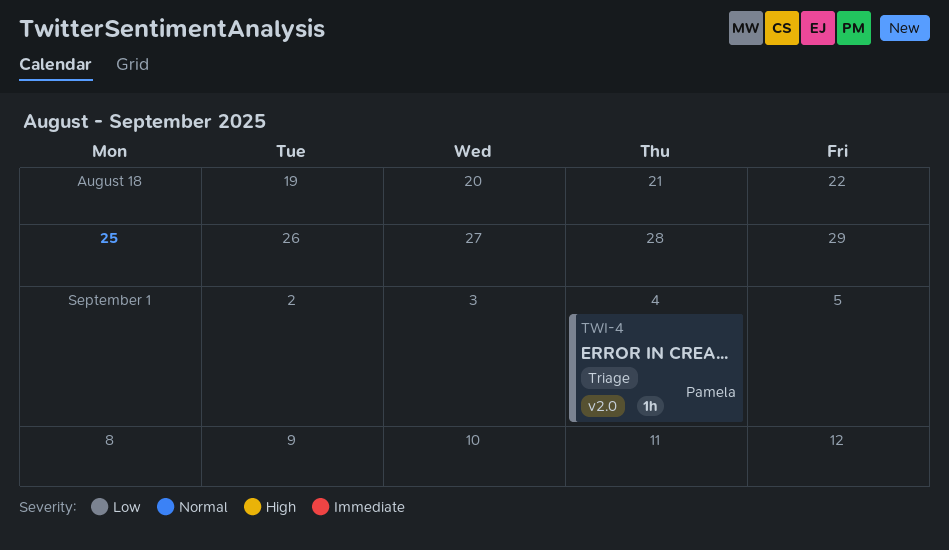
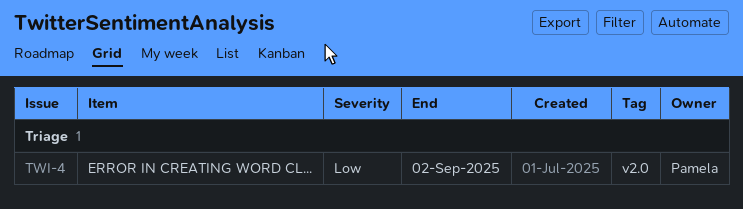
TWI-4, due: Sep 4 -> Sep 2

